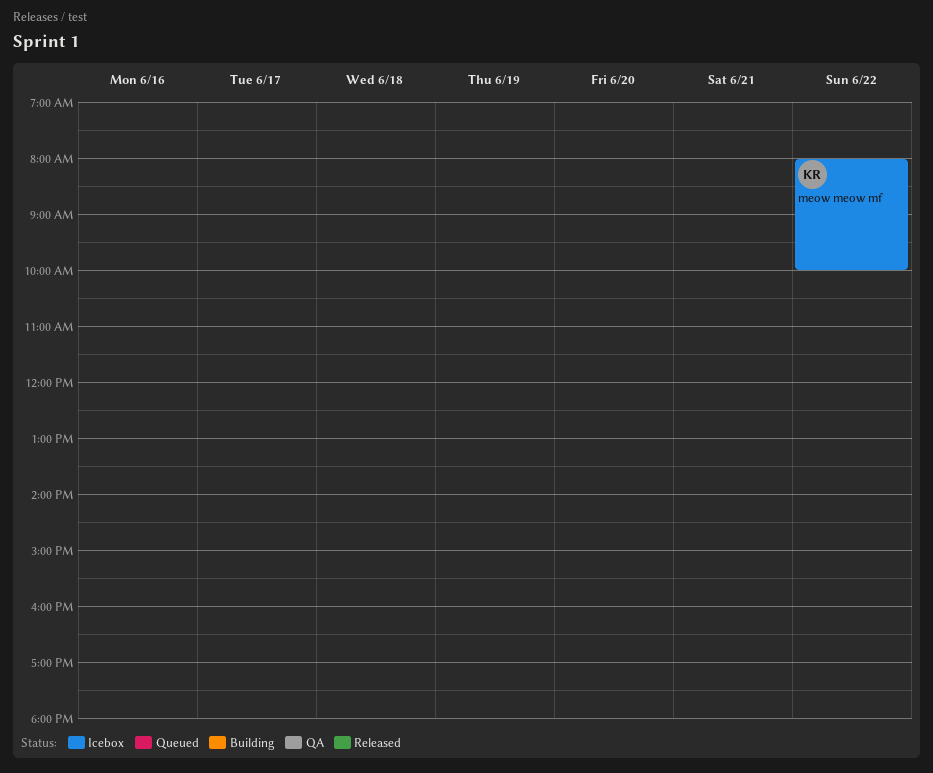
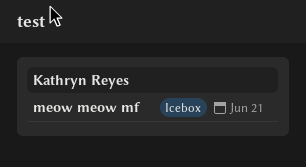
meow meow mf, day: Jun 22 -> Jun 21

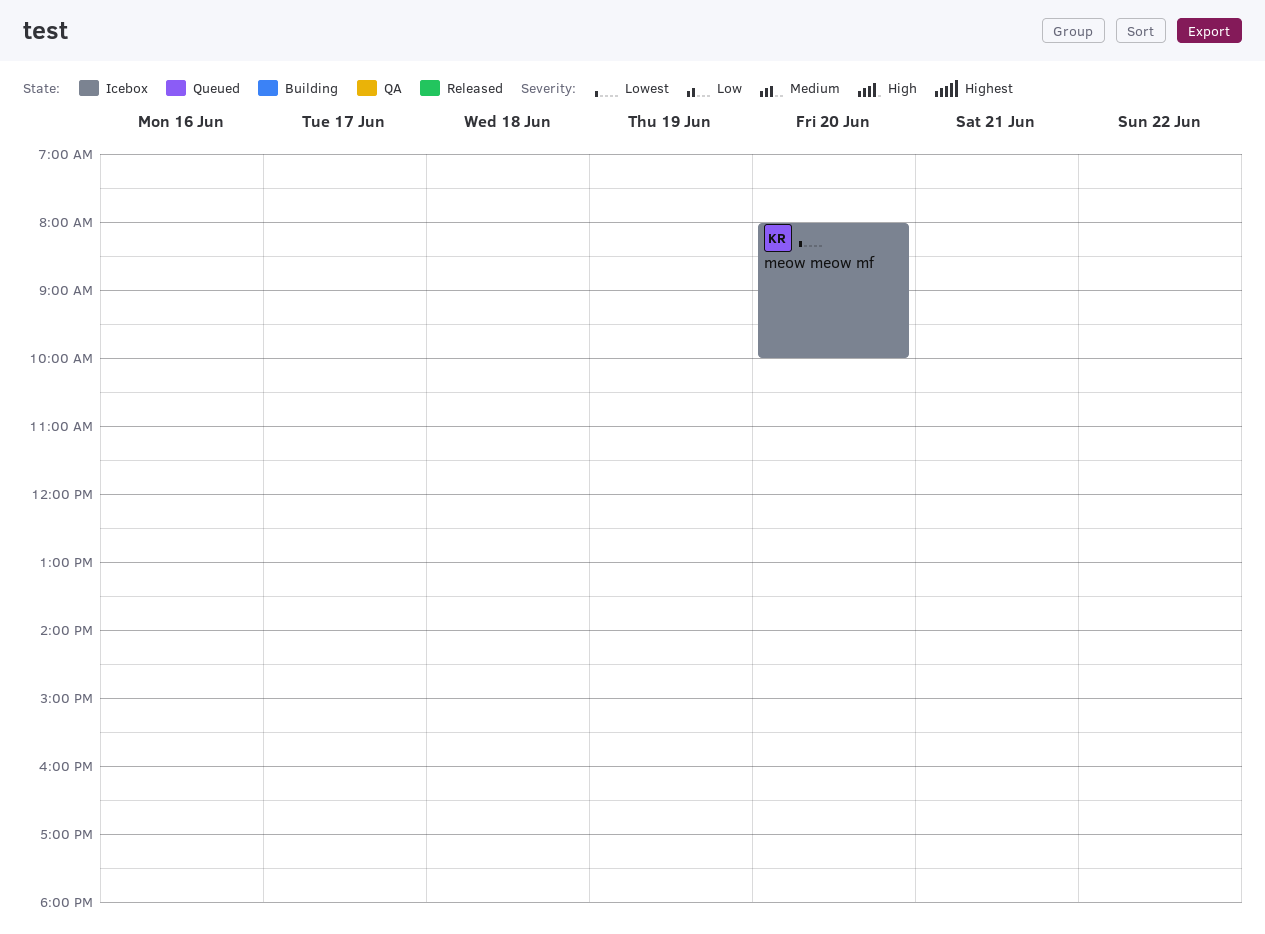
meow meow mf, day: Jun 21 -> Jun 20

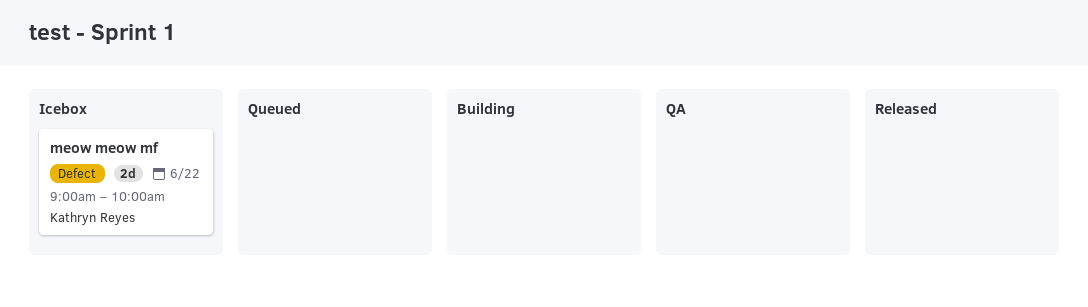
meow meow mf, day: Jun 20 -> Jun 22
meow meow mf, begins: 08:00 -> 09:00

